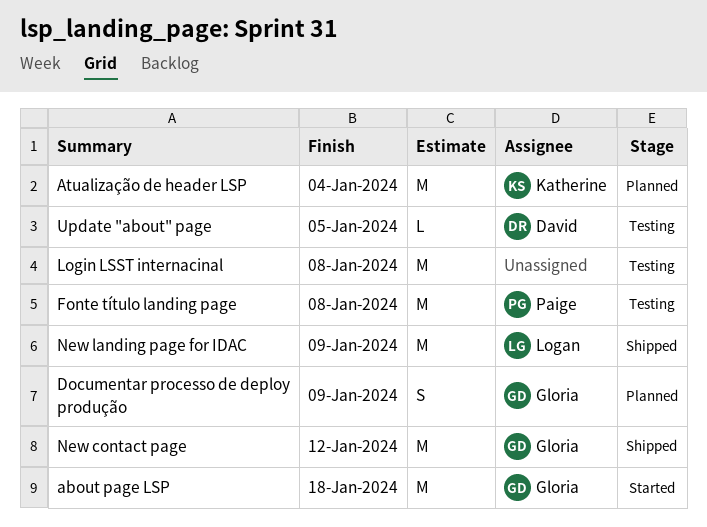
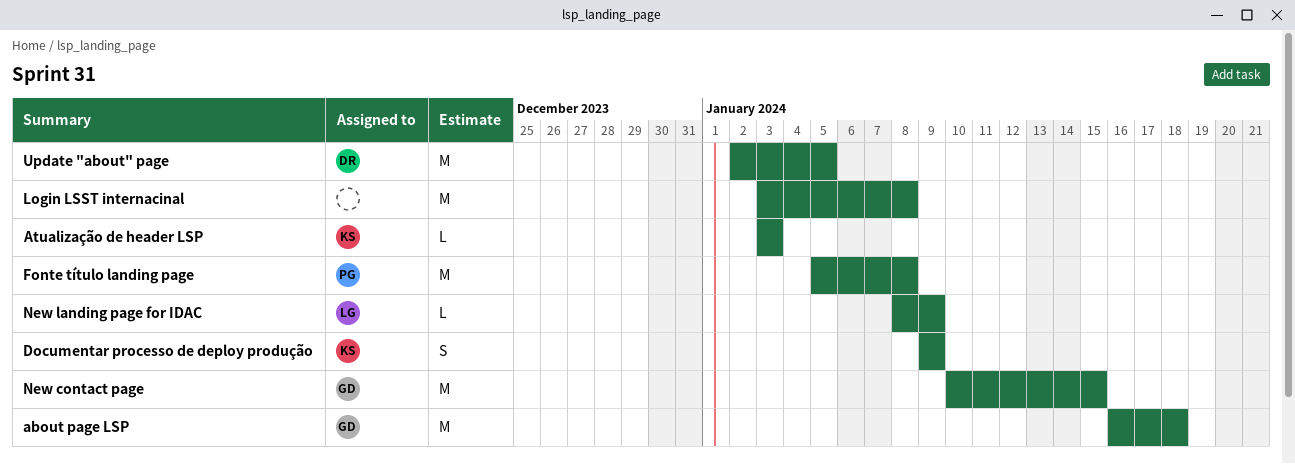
Atualização de header LSP, estimate: M -> L
Atualização de header LSP, due: Jan 4 -> Jan 3
Documentar processo de deploy produção, owner: Gloria -> Katherine
New contact page, due: Jan 12 -> Jan 15
New landing page for IDAC, estimate: M -> L
Update "about" page, estimate: L -> M

